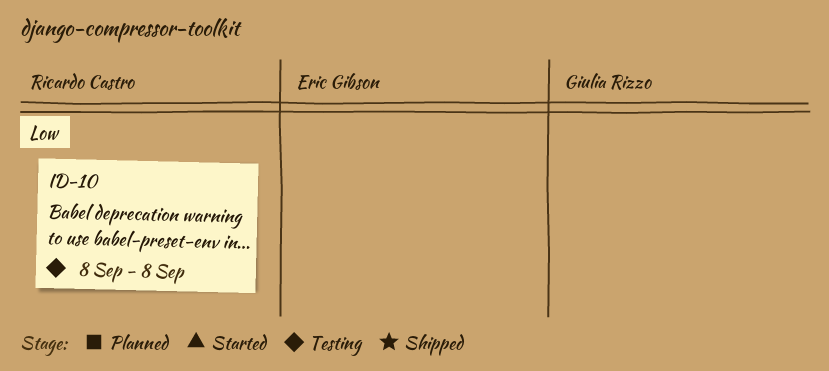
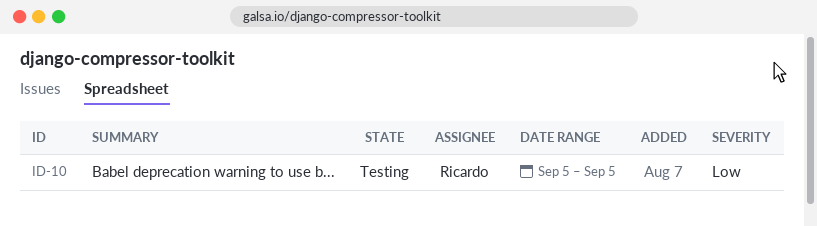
ID-10, start: Sep 8 -> Sep 5
ID-10, due: Sep 8 -> Sep 5

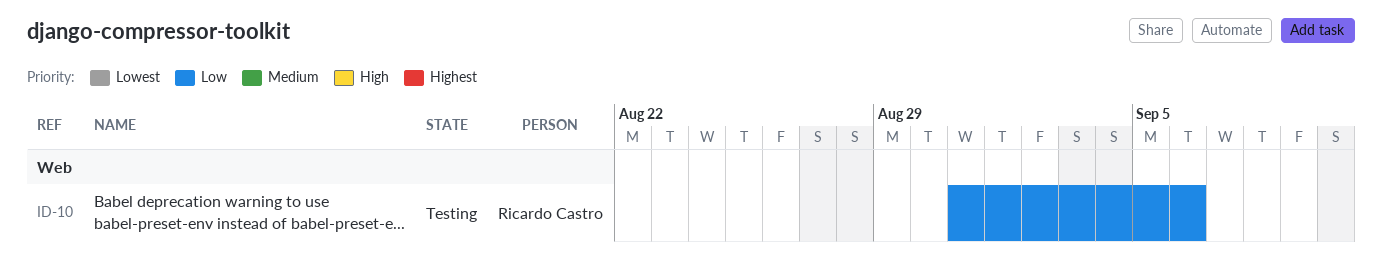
ID-10, start: Sep 5 -> Aug 31
ID-10, due: Sep 5 -> Sep 6

